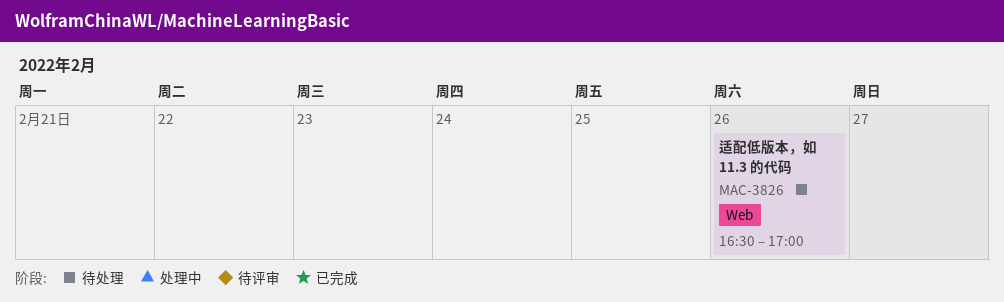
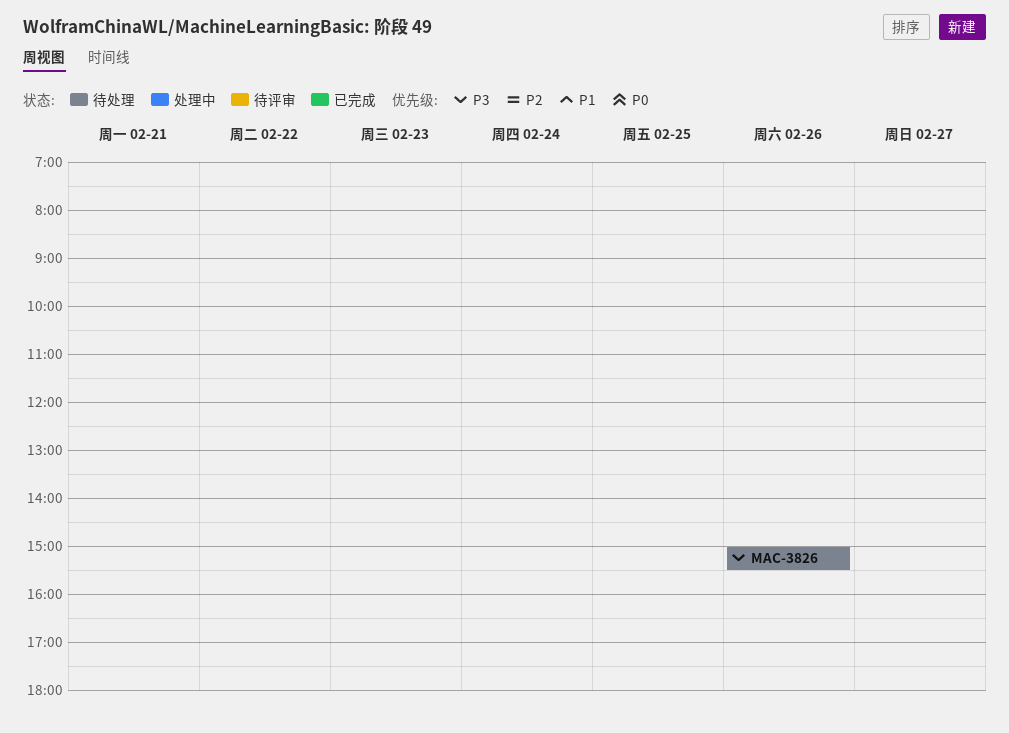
MAC-3826, begins: 16:30 -> 15:00
MAC-3826, ends: 17:00 -> 15:30

